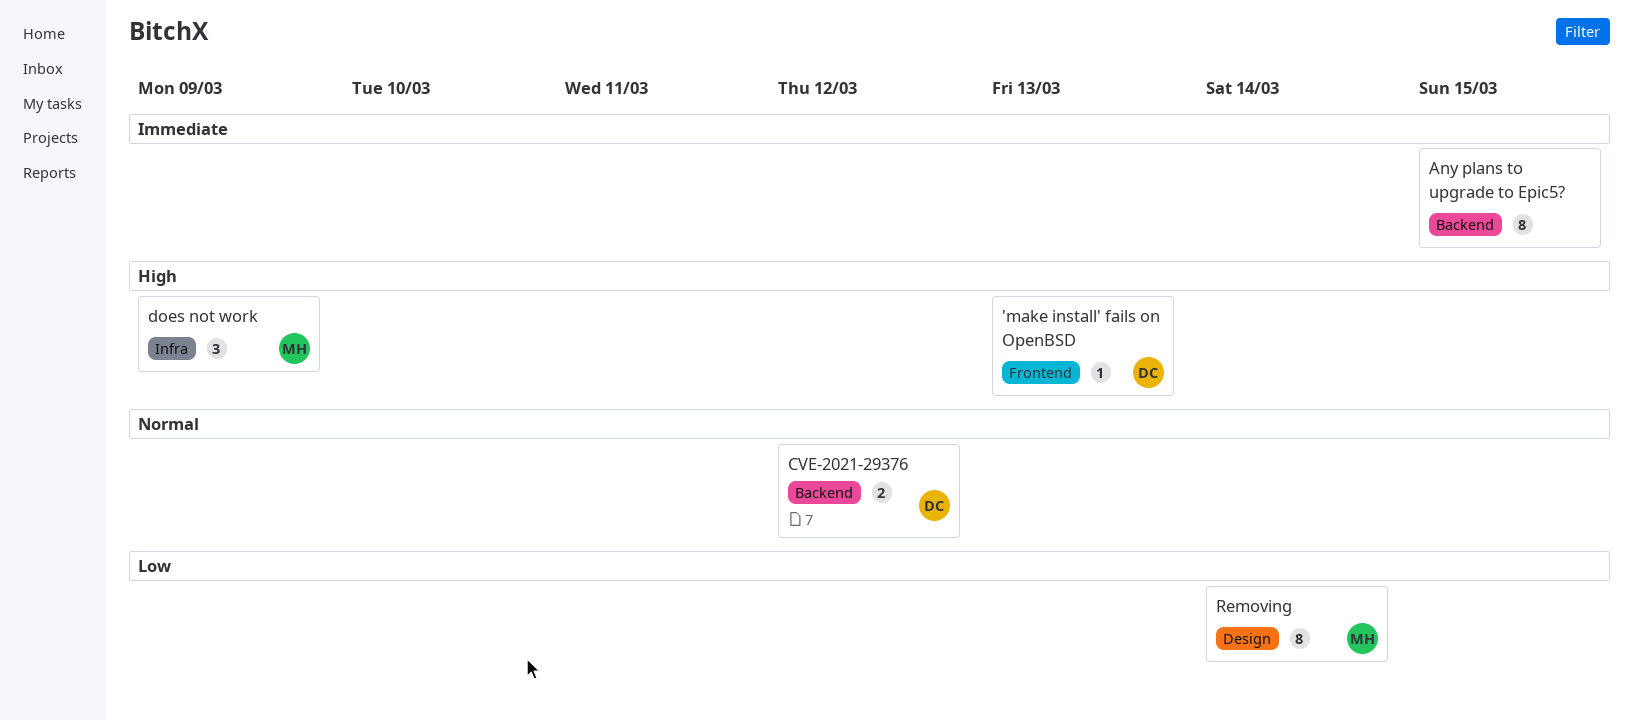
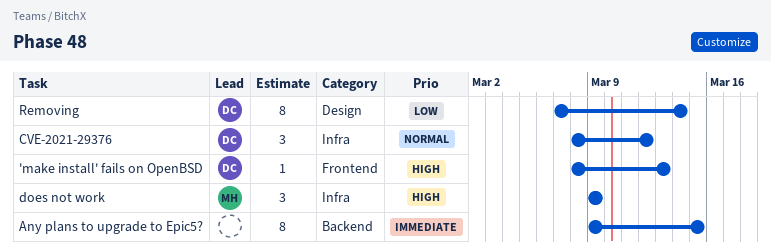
CVE-2021-29376, label: Backend -> Infra
CVE-2021-29376, estimate: 2 -> 3
Removing, owner: MH -> DC

